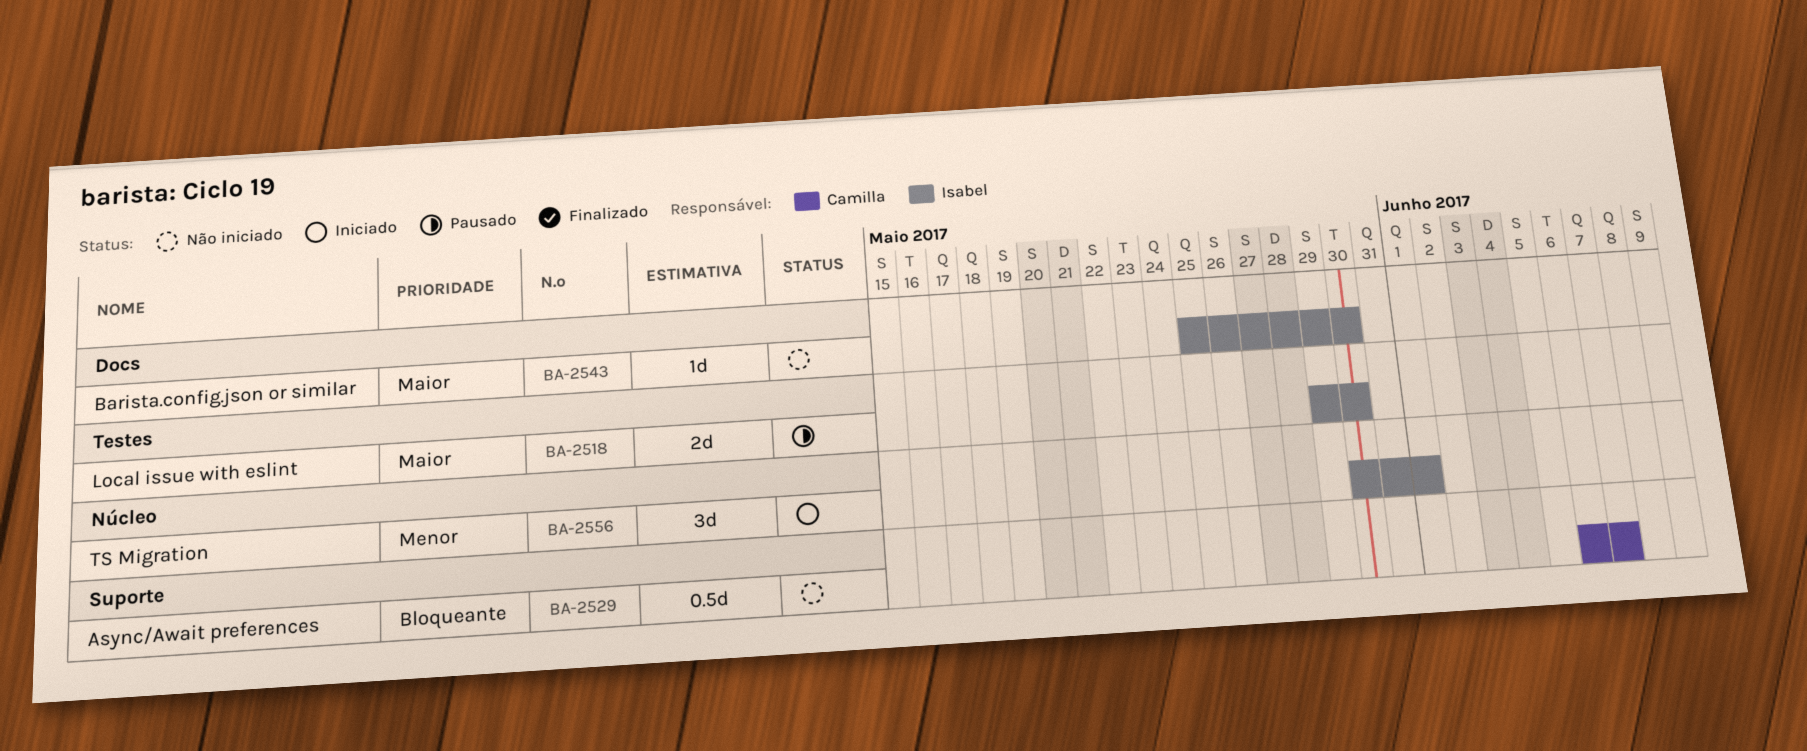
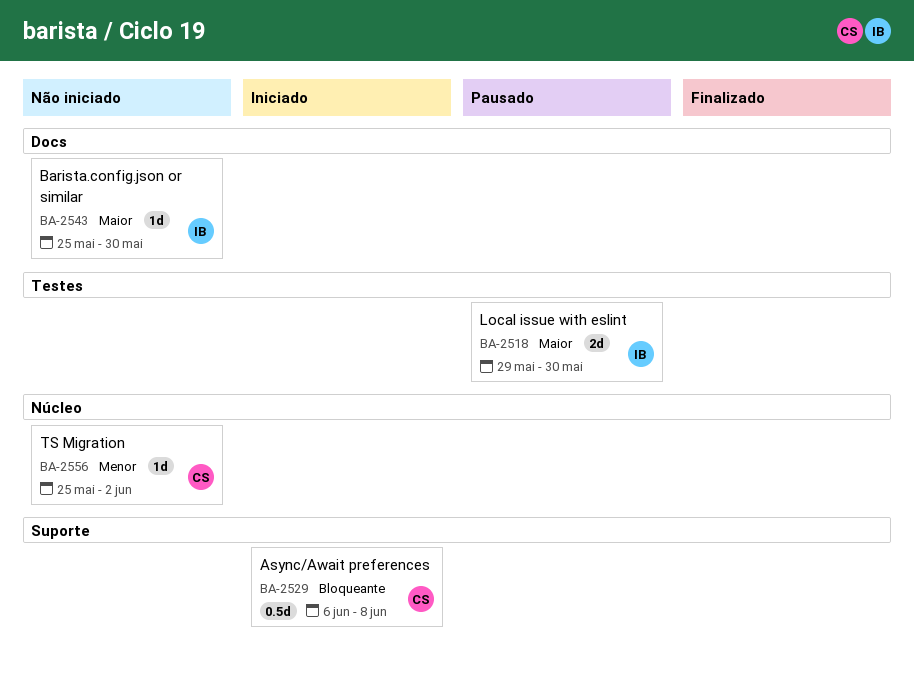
BA-2529, status: Não iniciado -> Iniciado
BA-2529, due: Jun 7 -> Jun 8
BA-2556, status: Iniciado -> Não iniciado
BA-2556, owner: Isabel -> Camilla
BA-2556, estimate: 3d -> 1d
BA-2556, start: May 30 -> May 25
BA-2556, due: Jun 1 -> Jun 2

